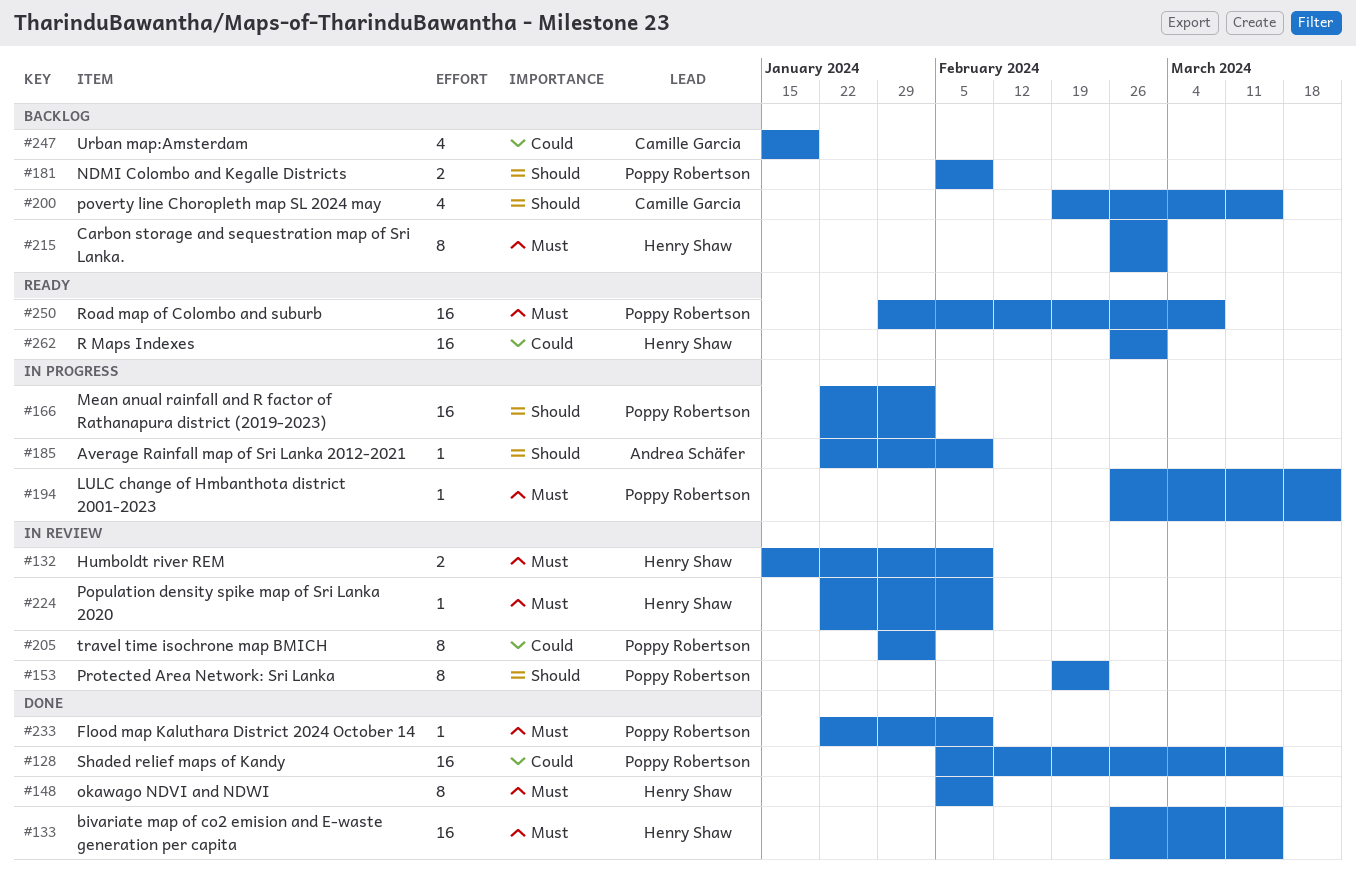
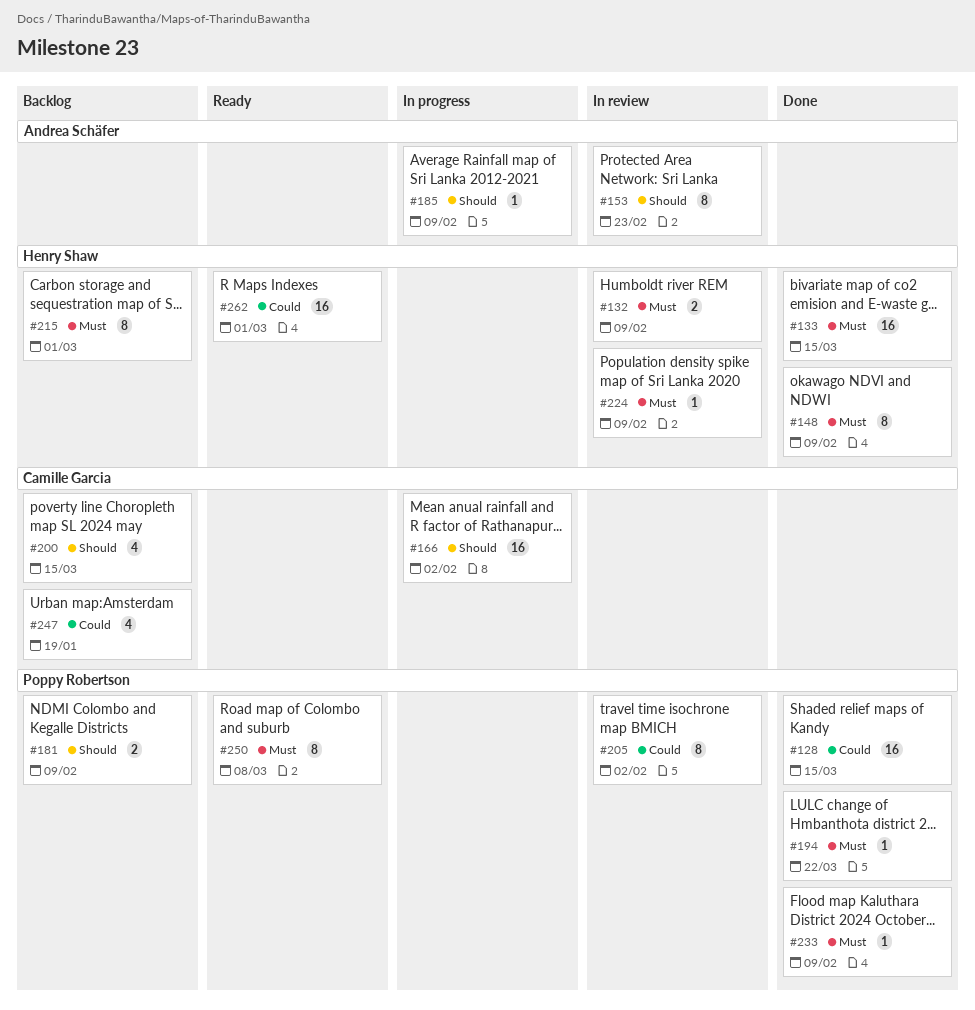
#153, owner: Poppy Robertson -> Andrea Schäfer
#166, owner: Poppy Robertson -> Camille Garcia
#194, status: In progress -> Done
#250, estimate: 16 -> 8

